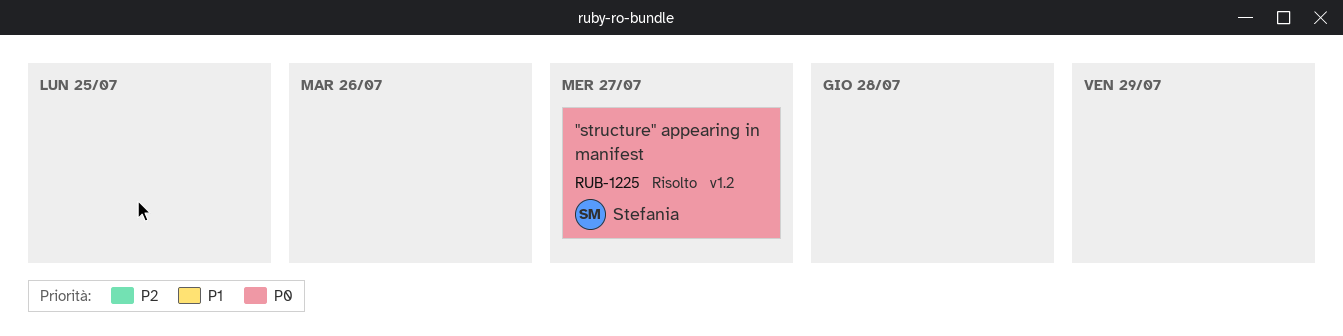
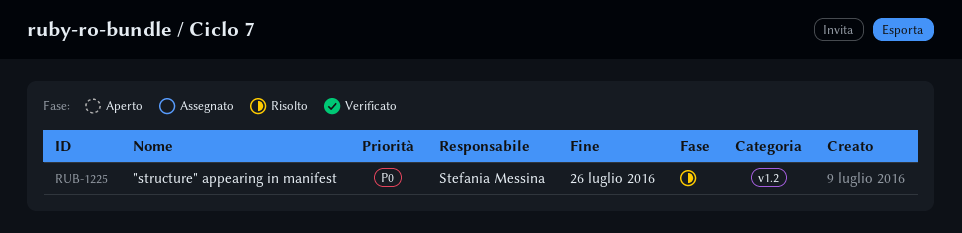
RUB-1225, due: Jul 27 -> Jul 26

